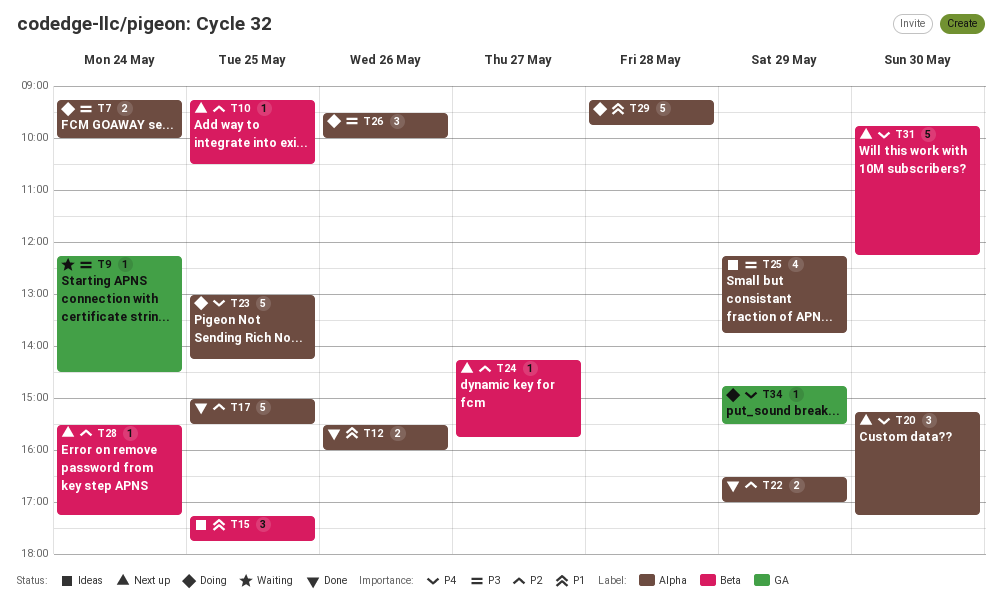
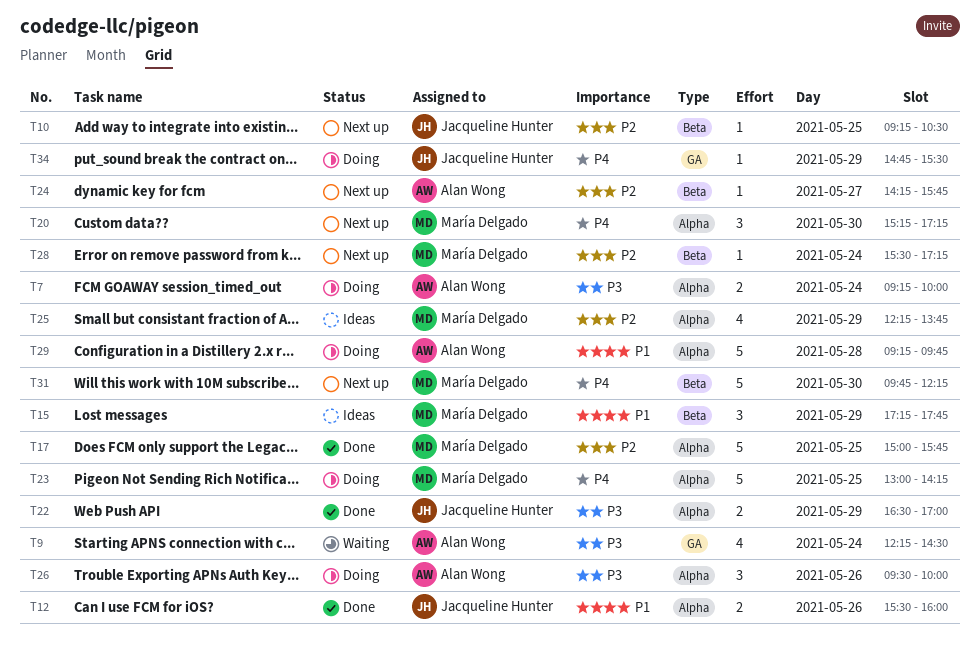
T9, estimate: 1 -> 4
T15, day: May 25 -> May 29
T17, ends: 15:30 -> 15:45
T22, priority: P2 -> P3
T25, priority: P3 -> P2

